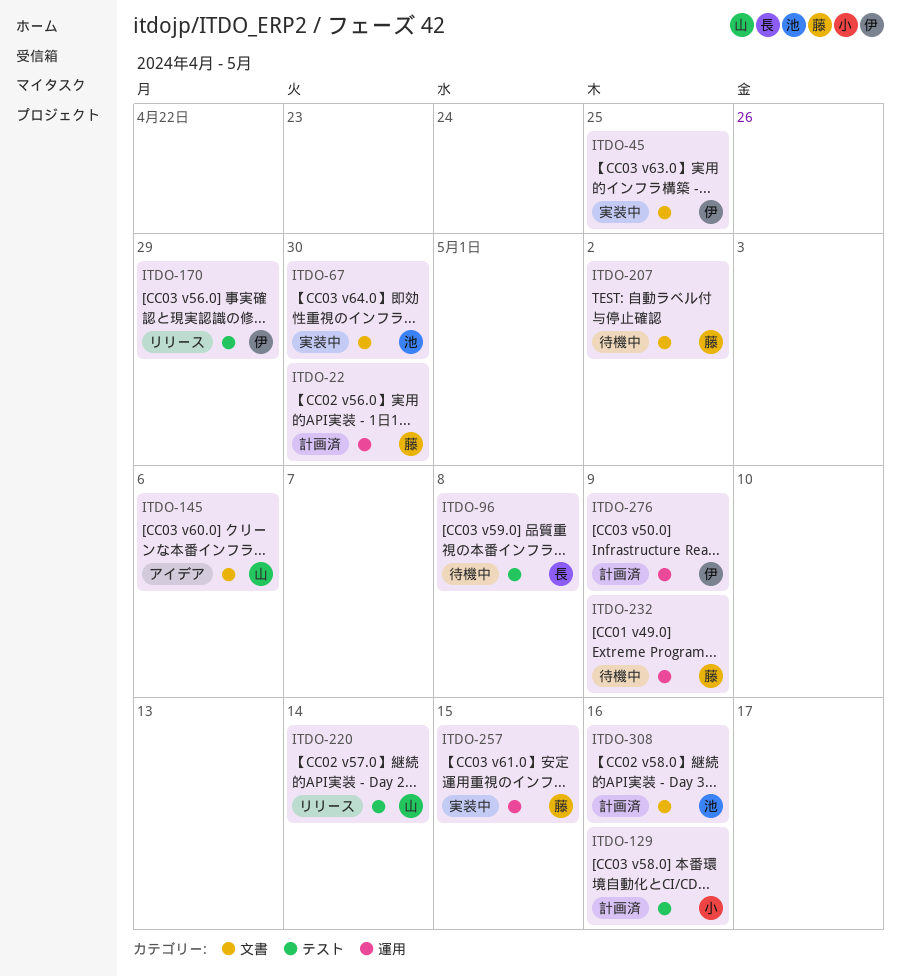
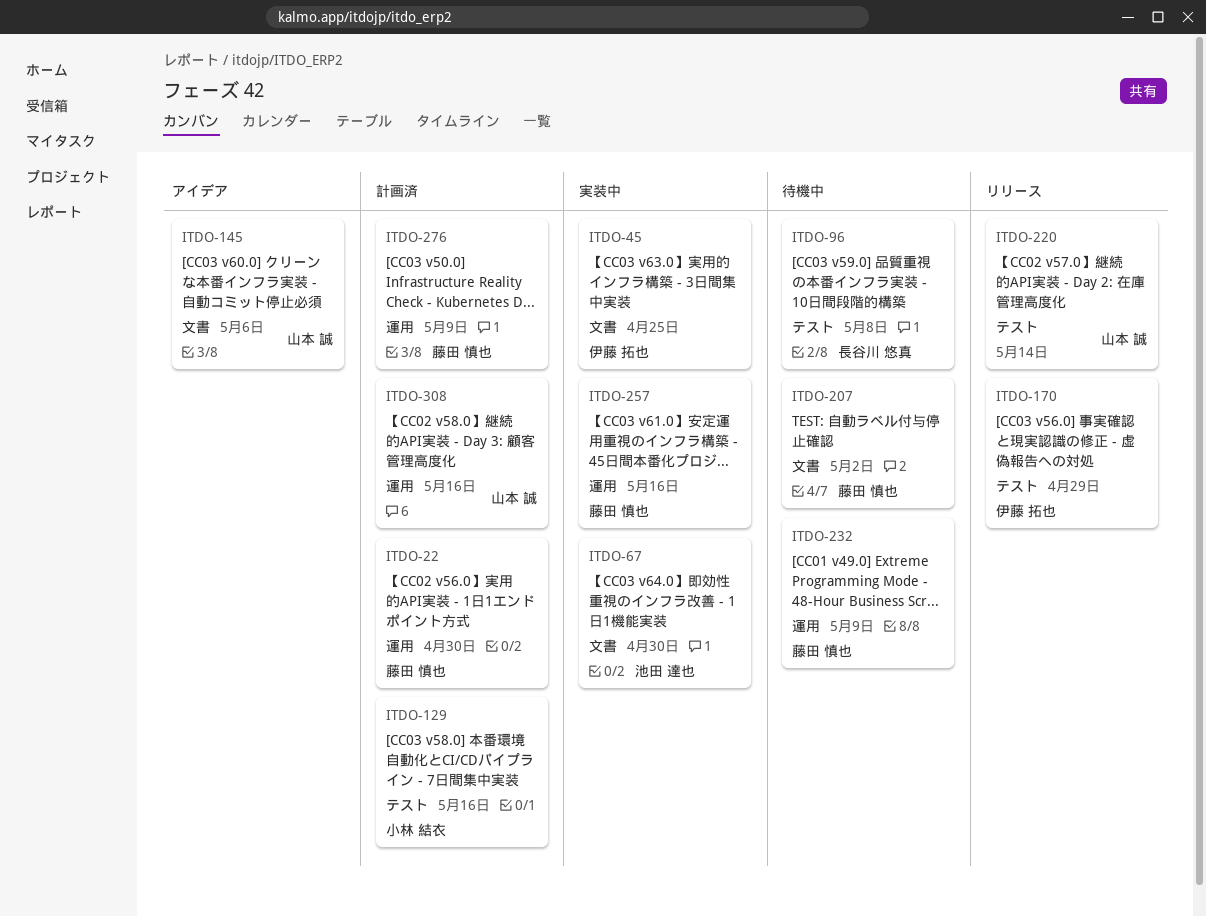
ITDO-257, due: May 15 -> May 16
ITDO-276, owner: 伊藤 拓也 -> 藤田 慎也
ITDO-308, owner: 池田 達也 -> 山本 誠
ITDO-308, label: 文書 -> 運用

